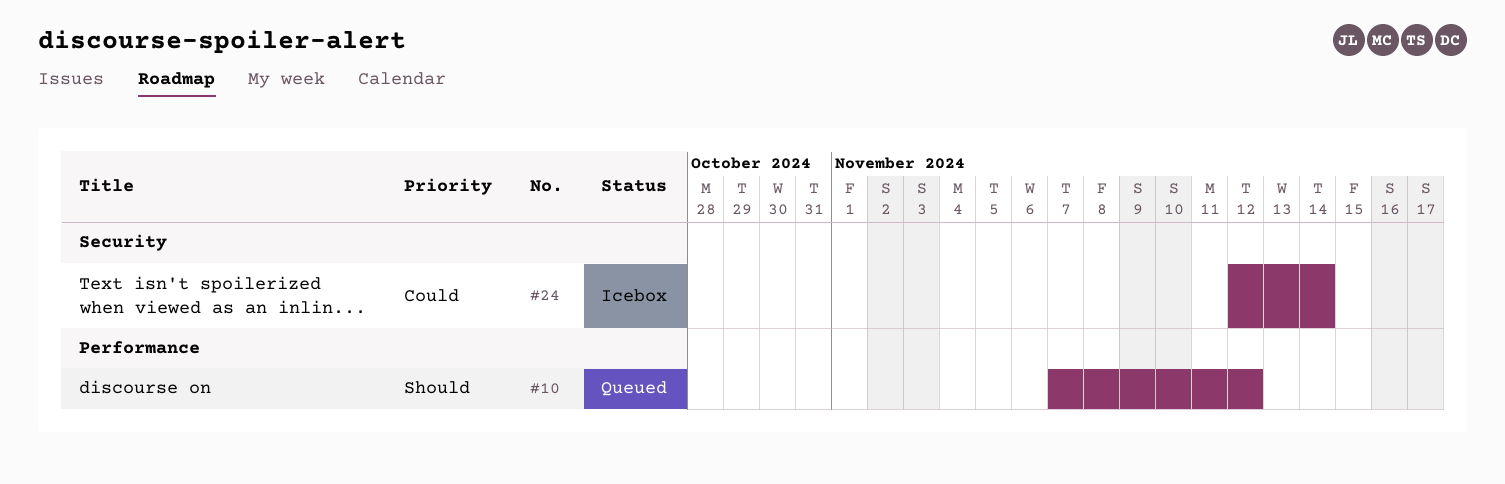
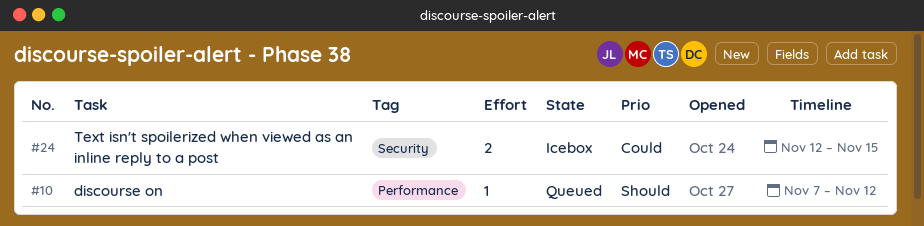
#24, due: Nov 14 -> Nov 15

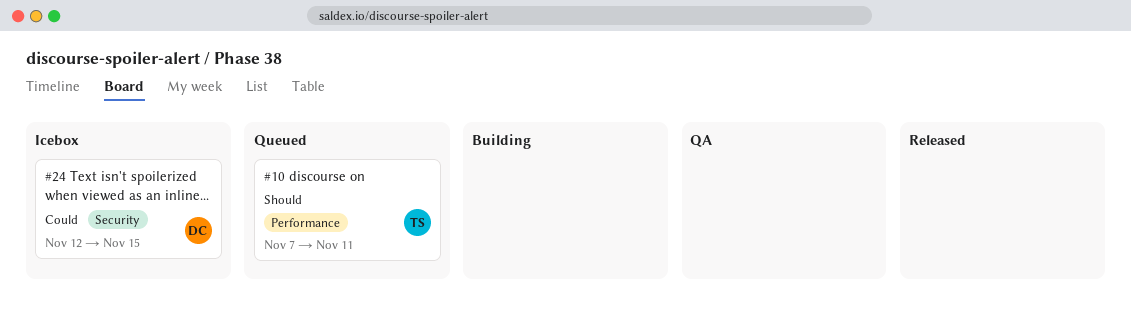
#10, due: Nov 12 -> Nov 11

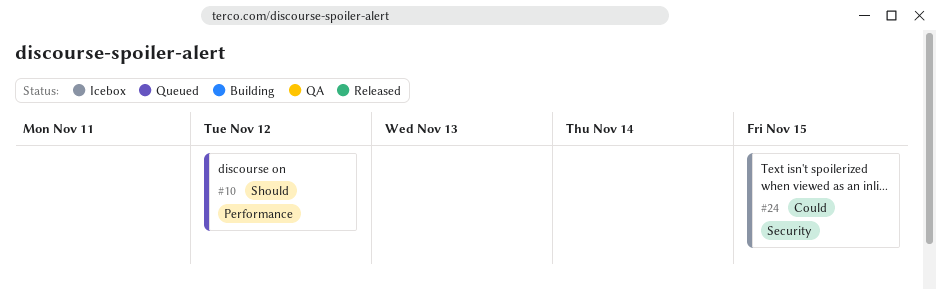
#10, due: Nov 11 -> Nov 12

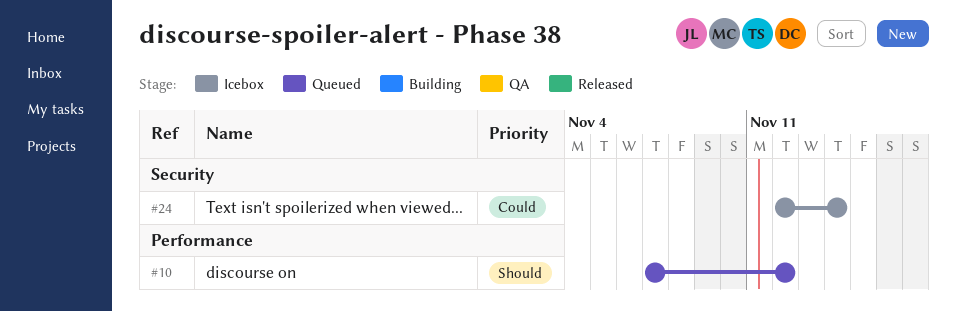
#24, due: Nov 15 -> Nov 14

